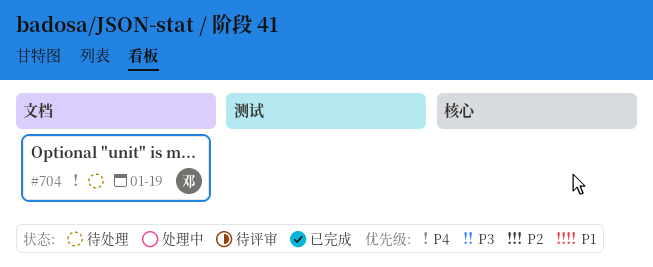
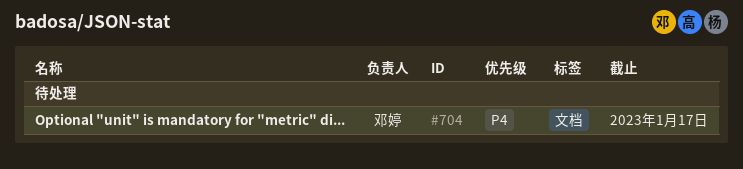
#704, due: Jan 19 -> Jan 17

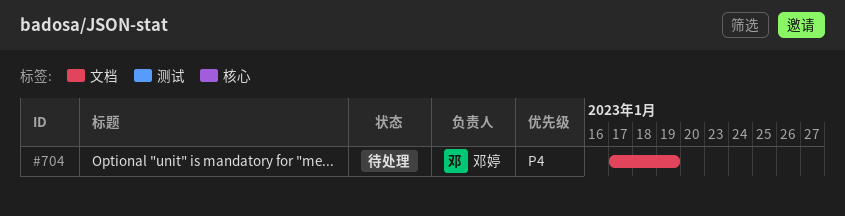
#704, due: Jan 17 -> Jan 19

